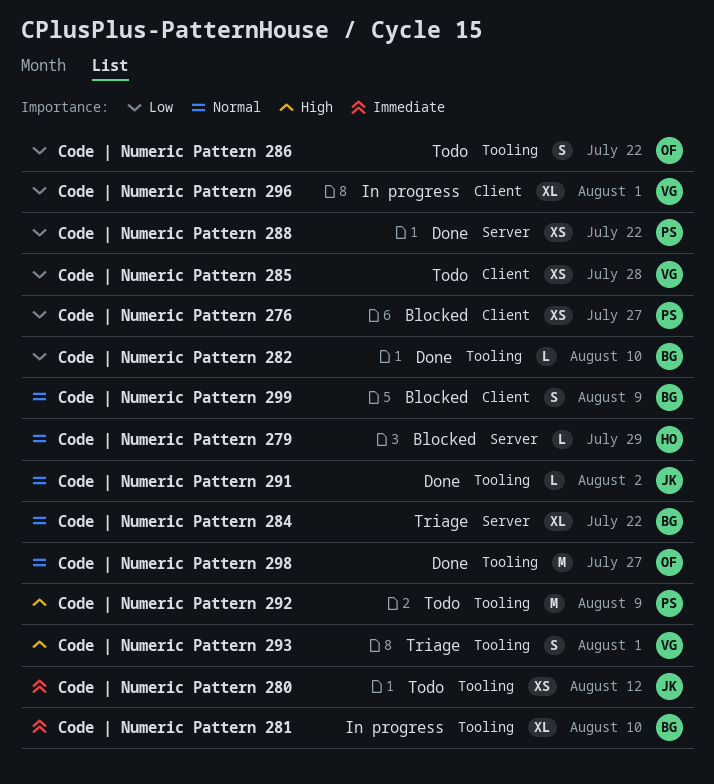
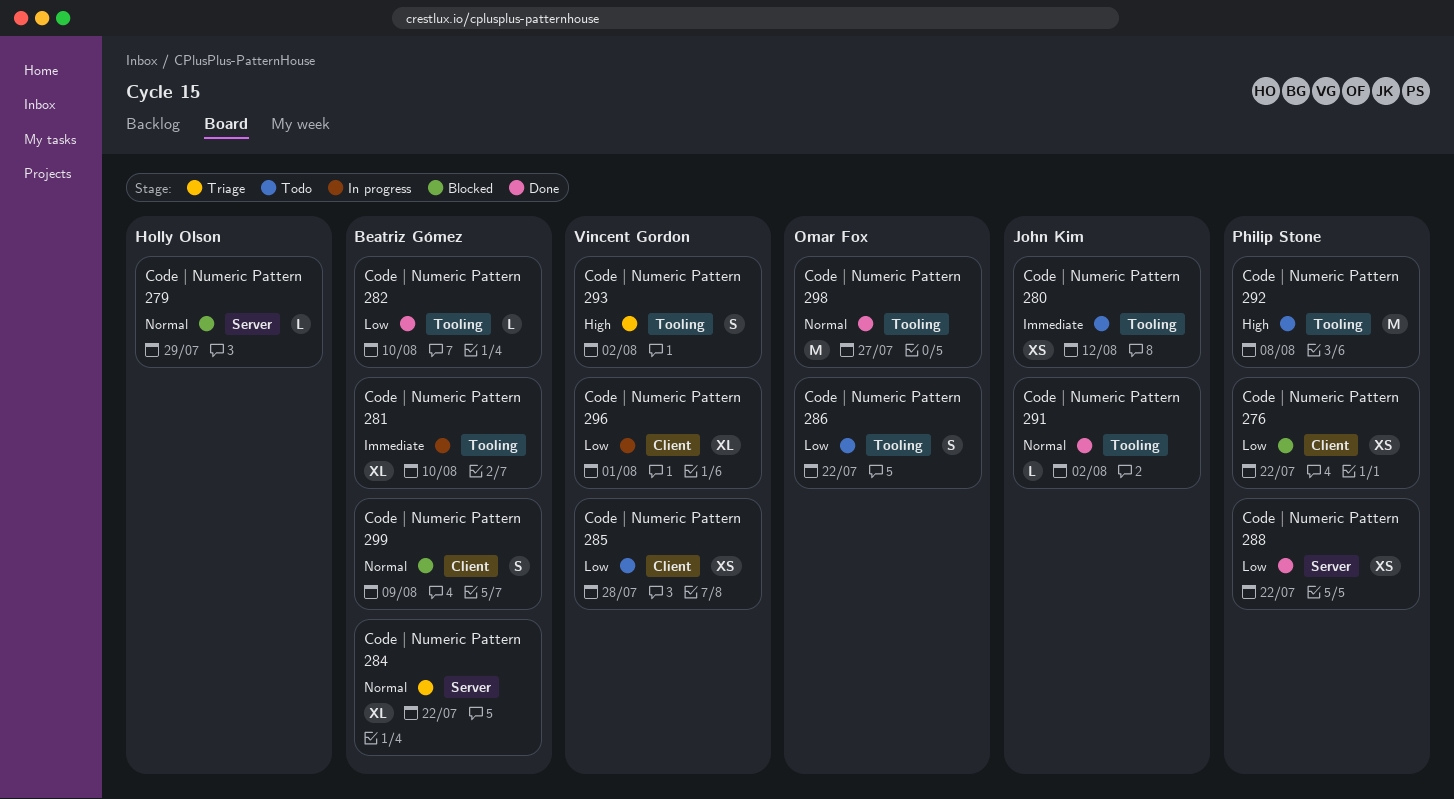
Code | Numeric Pattern 276, due: Jul 27 -> Jul 22
Code | Numeric Pattern 292, due: Aug 9 -> Aug 8
Code | Numeric Pattern 293, due: Aug 1 -> Aug 2

